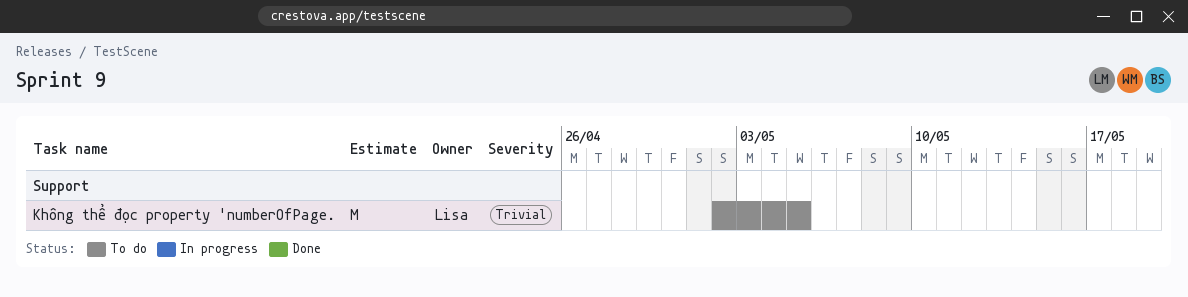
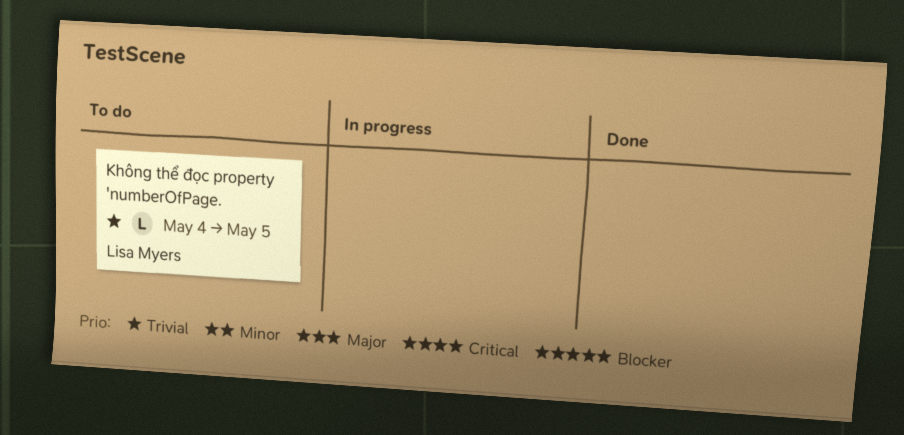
Không thể đọc property 'numberOfPage., estimate: M -> L
Không thể đọc property 'numberOfPage., start: May 2 -> May 4

